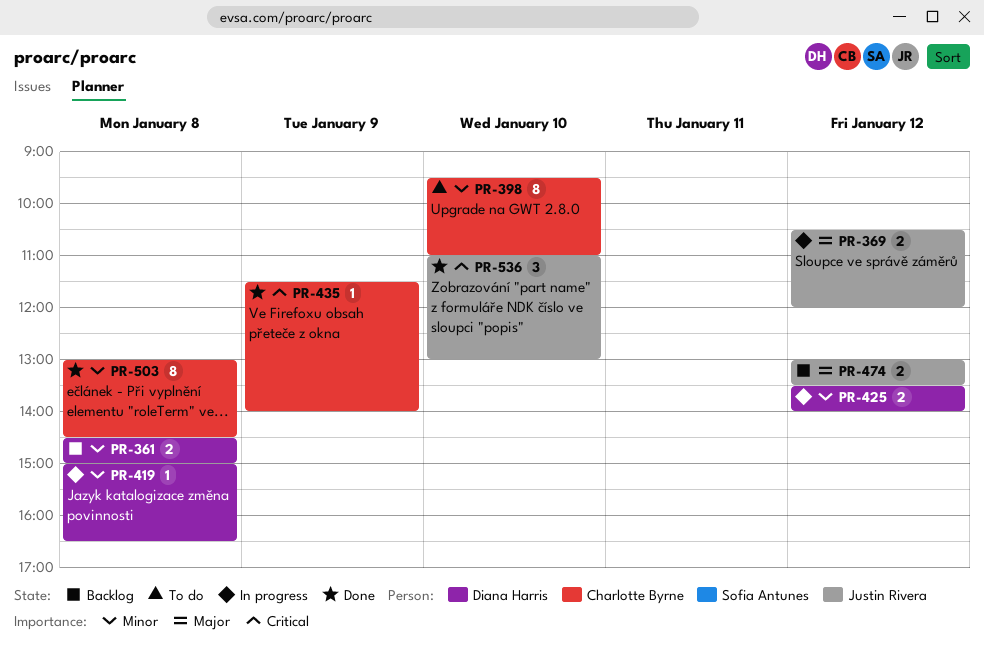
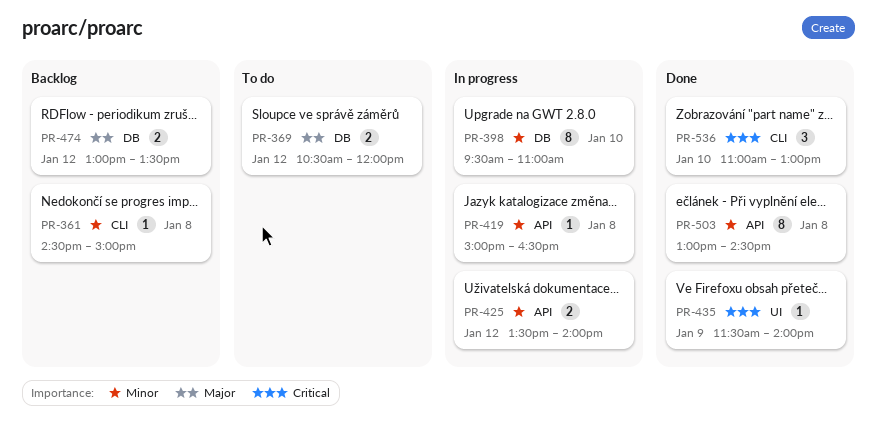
PR-361, estimate: 2 -> 1
PR-369, status: In progress -> To do
PR-398, status: To do -> In progress

